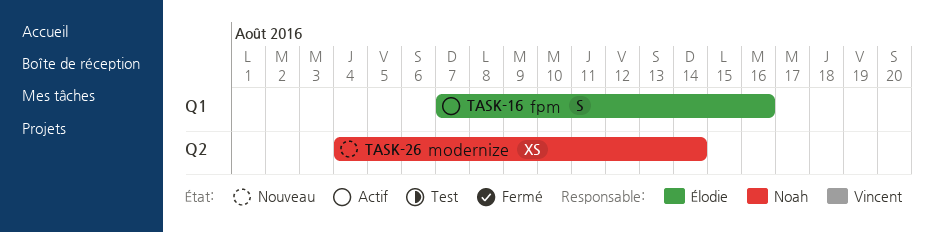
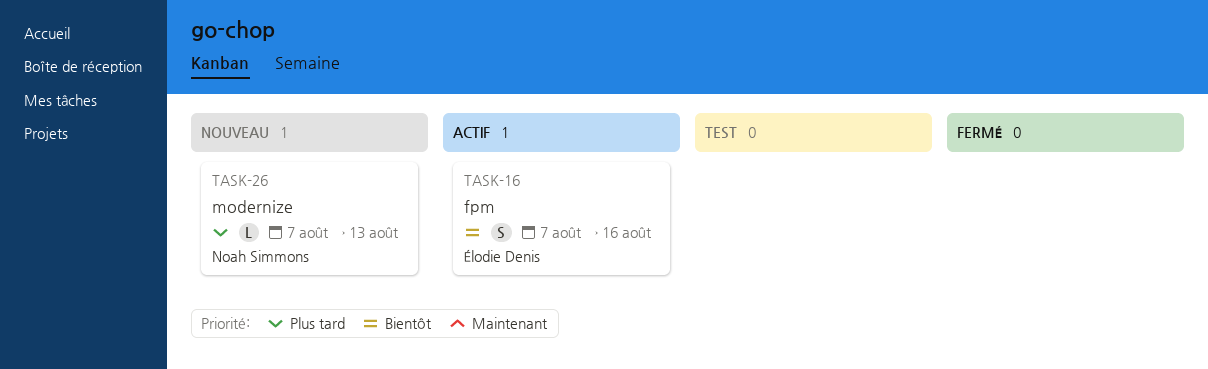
TASK-26, estimate: XS -> L
TASK-26, start: Aug 4 -> Aug 7
TASK-26, due: Aug 14 -> Aug 13

